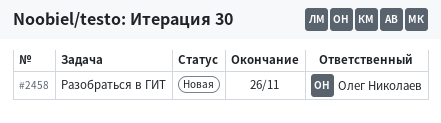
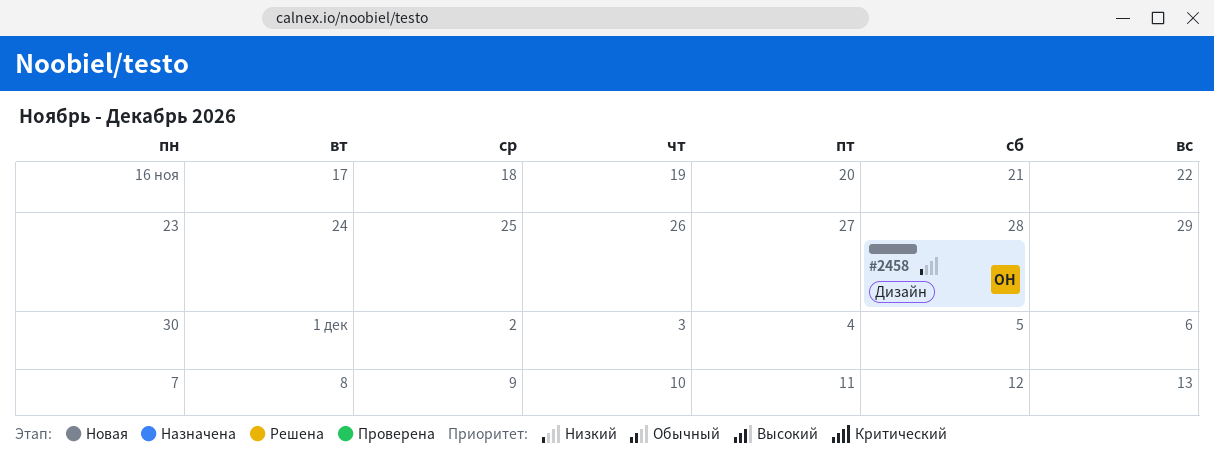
#2458, due: Nov 26 -> Nov 28

